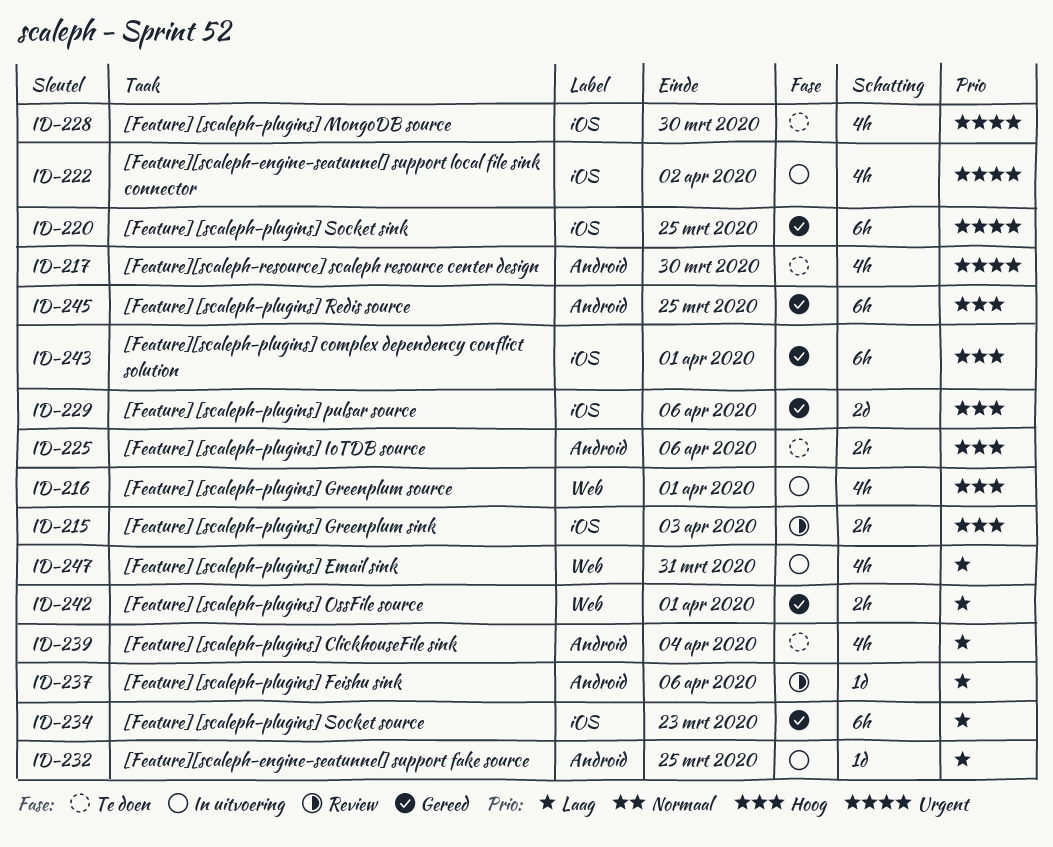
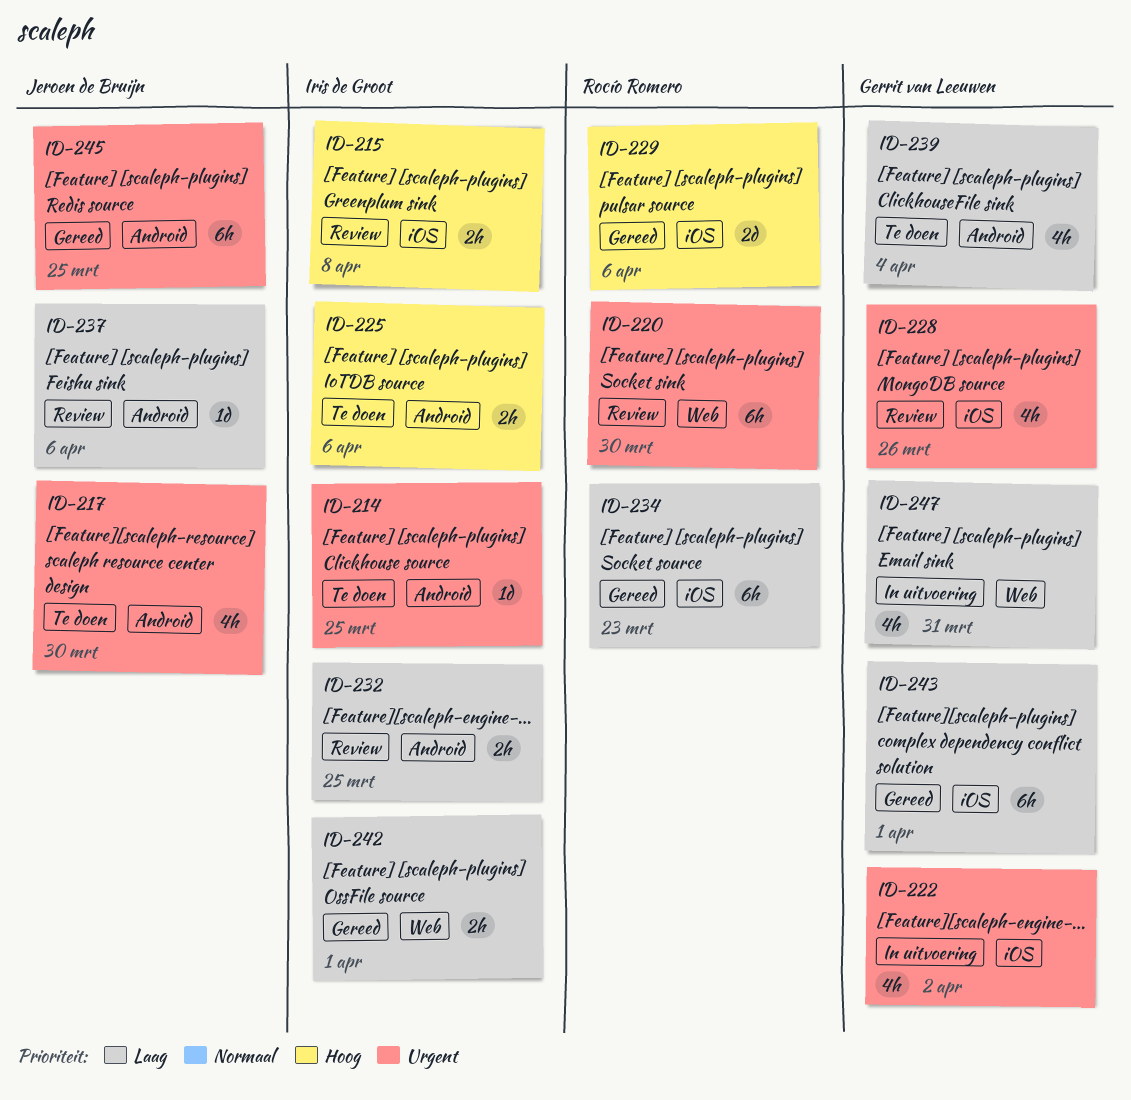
ID-214: none -> present
ID-215, due: Apr 3 -> Apr 8
ID-216: present -> none
ID-220, status: Gereed -> Review
ID-220, label: iOS -> Web
ID-220, due: Mar 25 -> Mar 30
ID-228, status: Te doen -> Review
ID-228, due: Mar 30 -> Mar 26
ID-232, status: In uitvoering -> Review
ID-232, estimate: 1d -> 2h
ID-243, priority: Hoog -> Laag
ID-245, priority: Hoog -> Urgent

